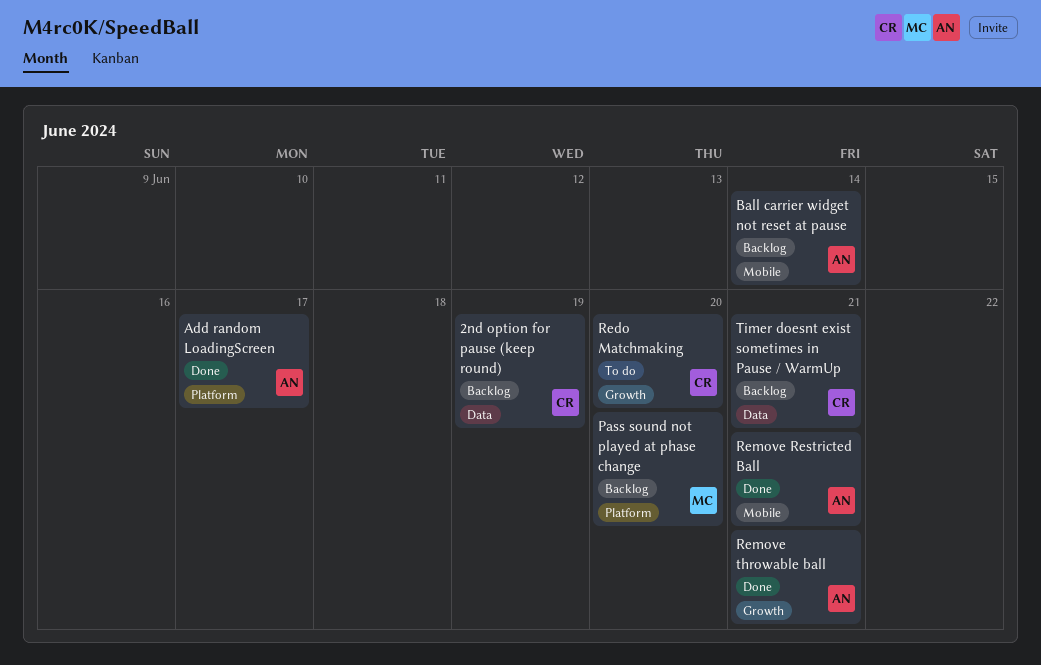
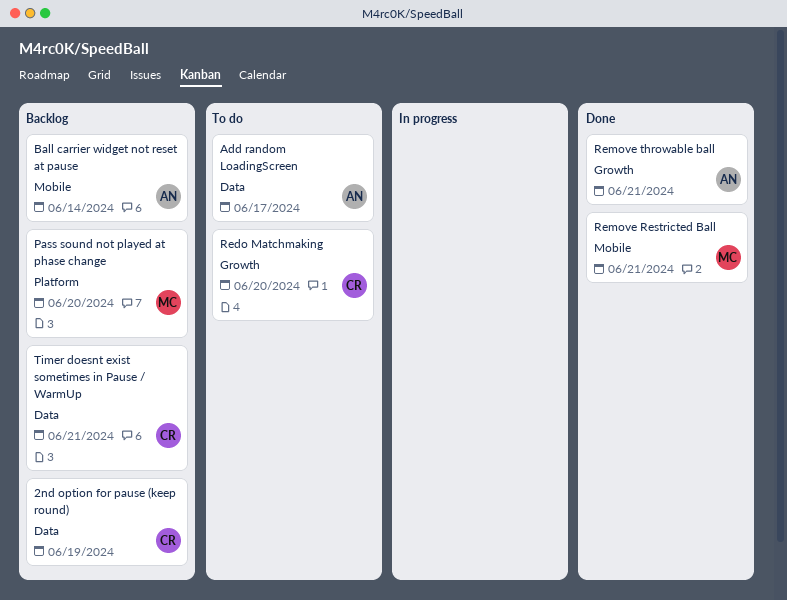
Add random LoadingScreen, status: Done -> To do
Add random LoadingScreen, label: Platform -> Data
Remove Restricted Ball, owner: AN -> MC

